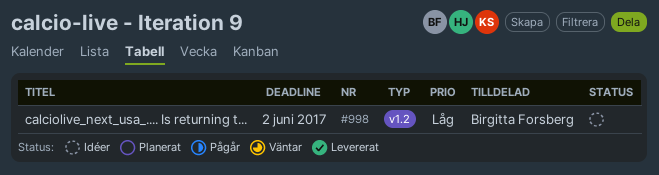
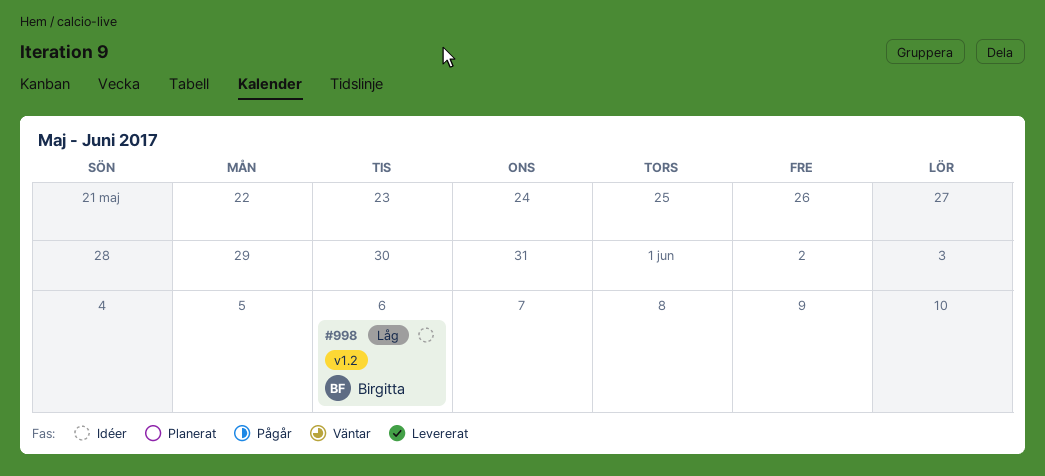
#998, due: Jun 2 -> Jun 6

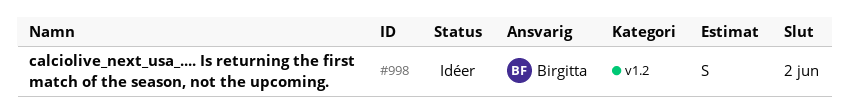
#998, due: Jun 6 -> Jun 2

